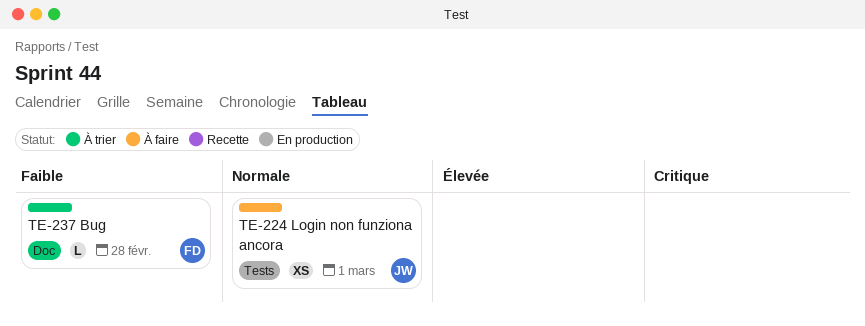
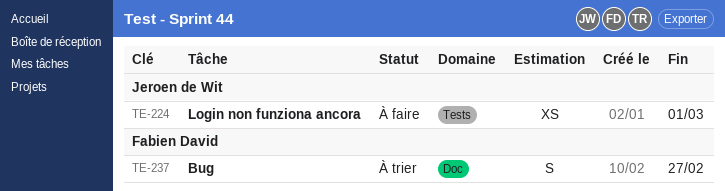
TE-237, estimate: L -> S
TE-237, due: Feb 28 -> Feb 27

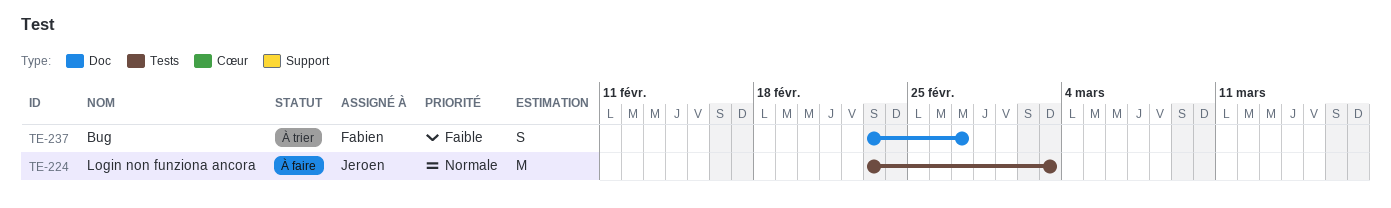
TE-224, estimate: XS -> M
TE-224, due: Mar 1 -> Mar 3

